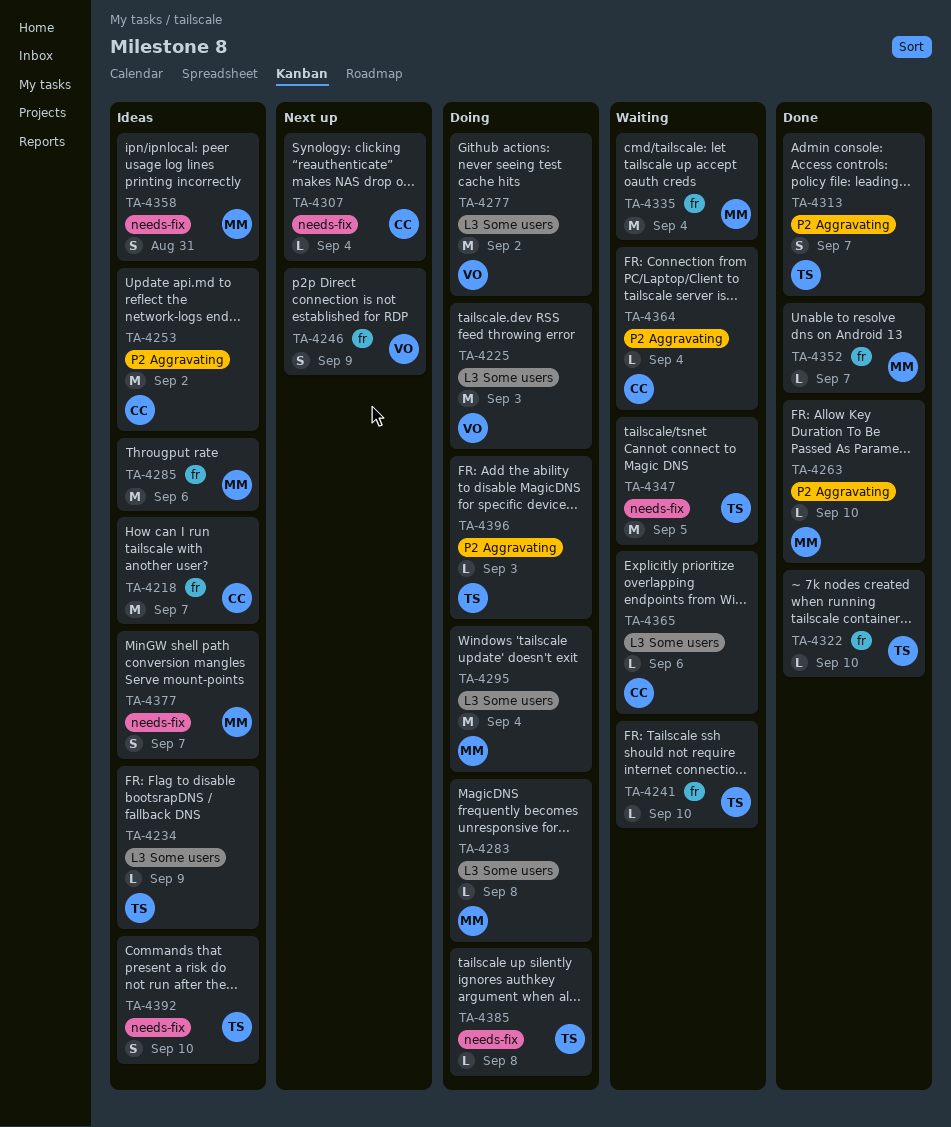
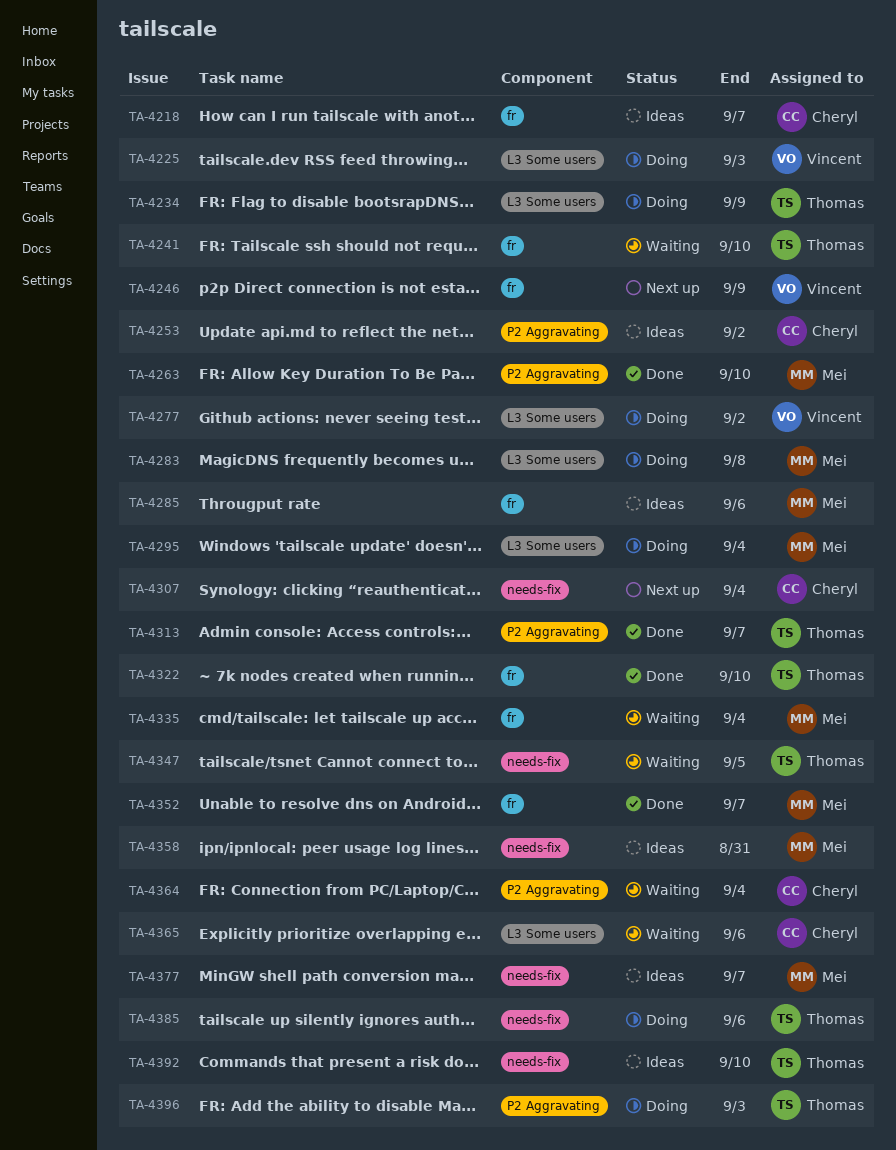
TA-4234, status: Ideas -> Doing
TA-4385, due: Sep 8 -> Sep 6

